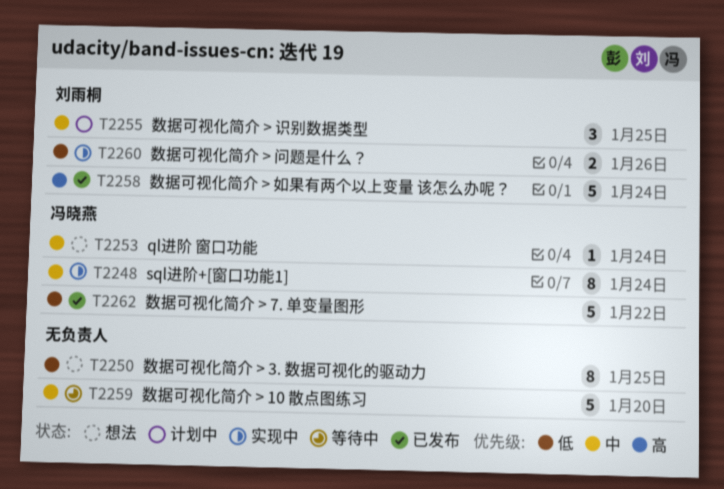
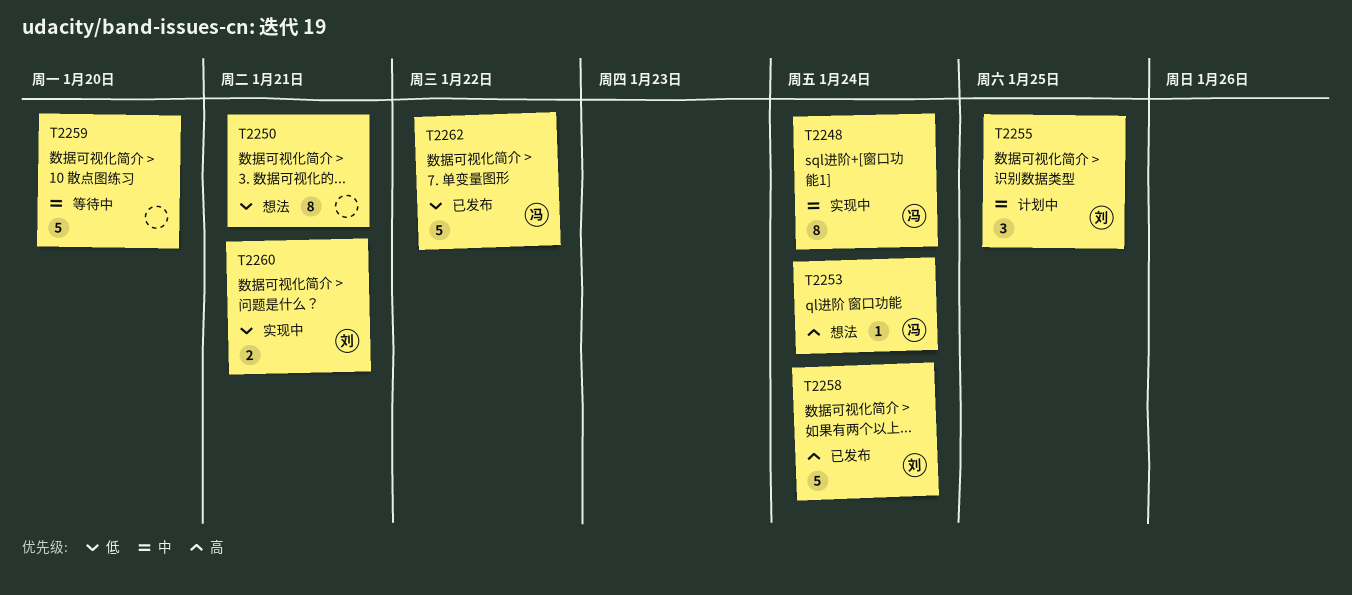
T2250, due: Jan 25 -> Jan 21
T2253, priority: 中 -> 高
T2260, due: Jan 26 -> Jan 21

